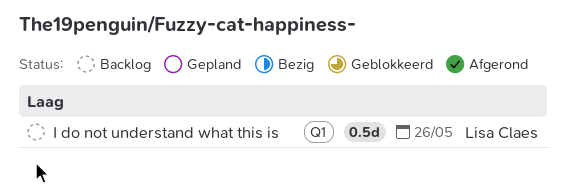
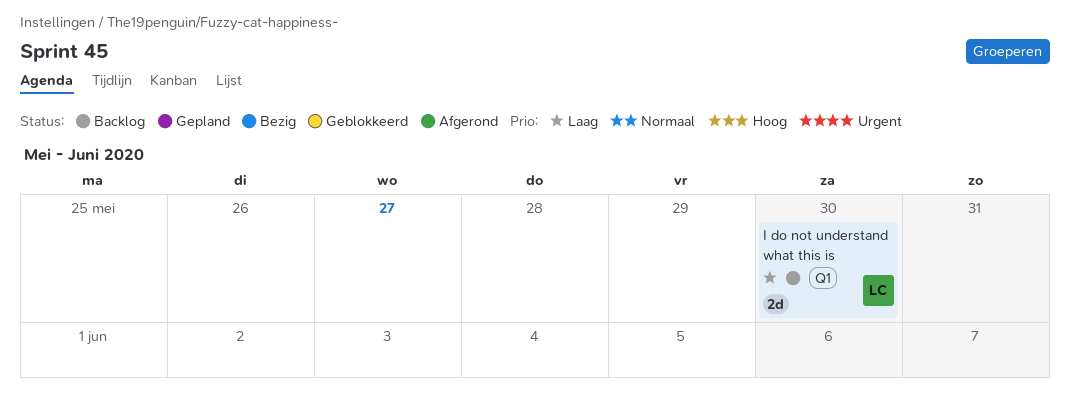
I do not understand what this is, estimate: 0.5d -> 2d
I do not understand what this is, due: May 26 -> May 30

